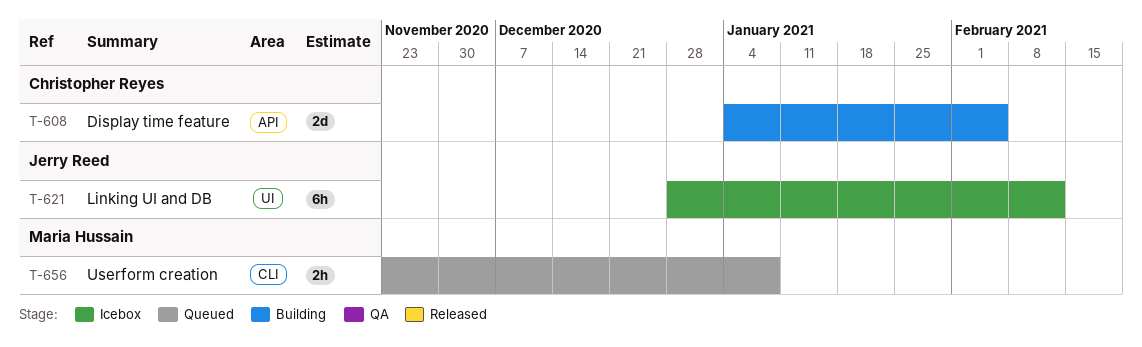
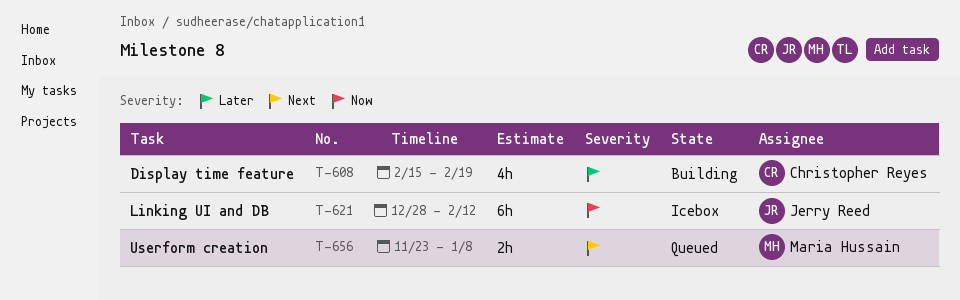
T-608, estimate: 2d -> 4h
T-608, start: Jan 4 -> Feb 15
T-608, due: Feb 5 -> Feb 19

